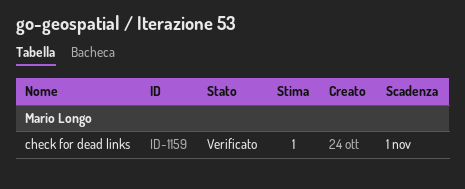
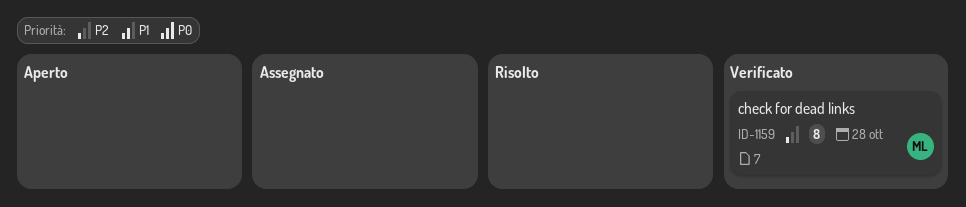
ID-1159, estimate: 1 -> 8
ID-1159, due: Nov 1 -> Oct 28

